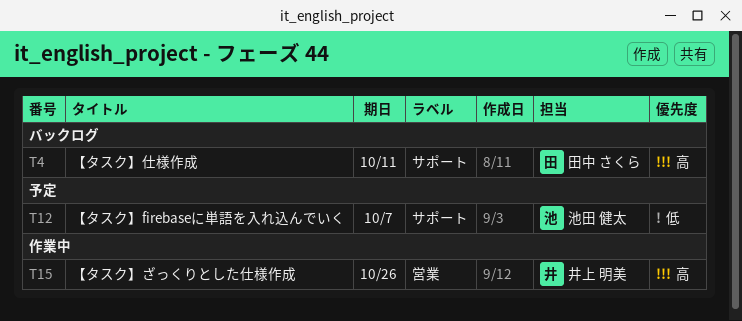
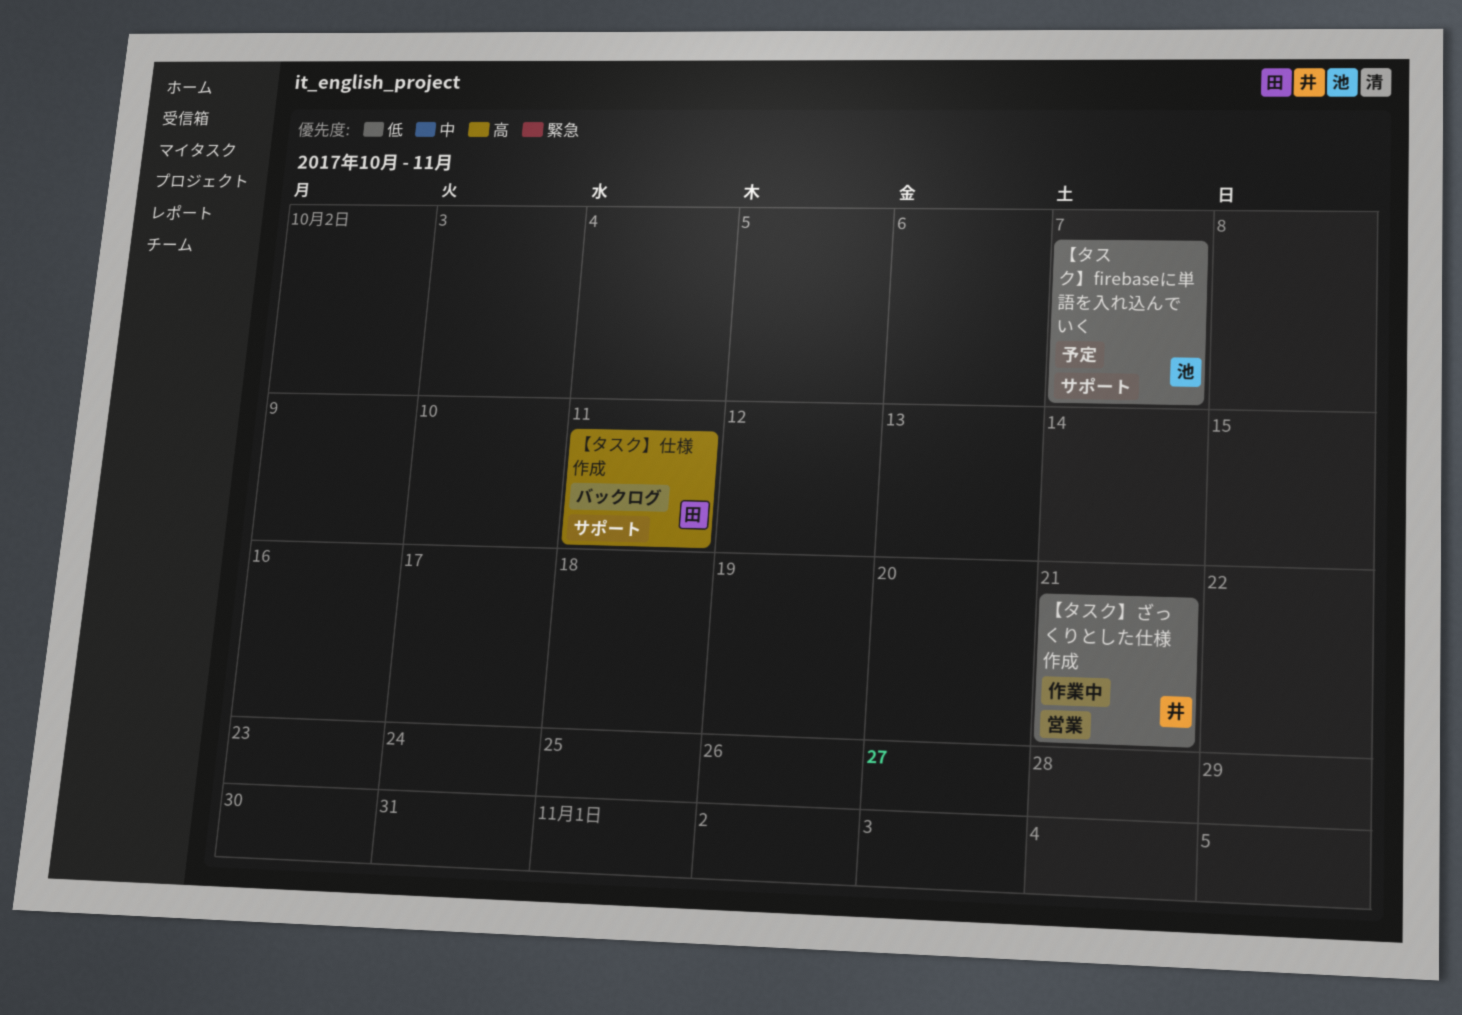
【タスク】ざっくりとした仕様作成, priority: 高 -> 低
【タスク】ざっくりとした仕様作成, due: Oct 26 -> Oct 21

